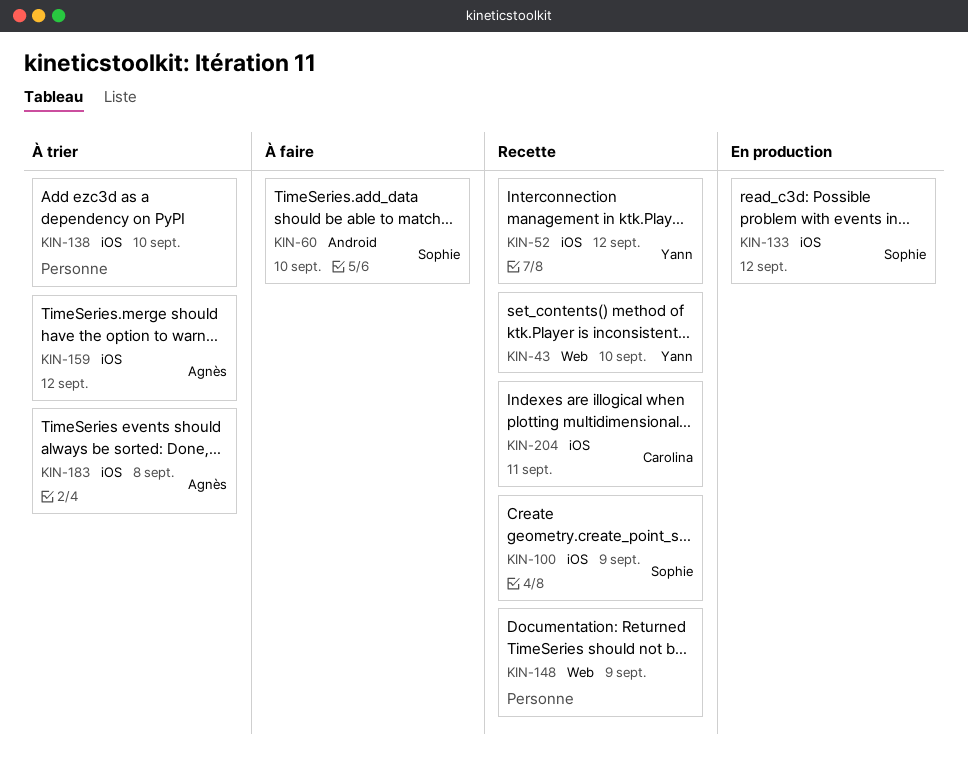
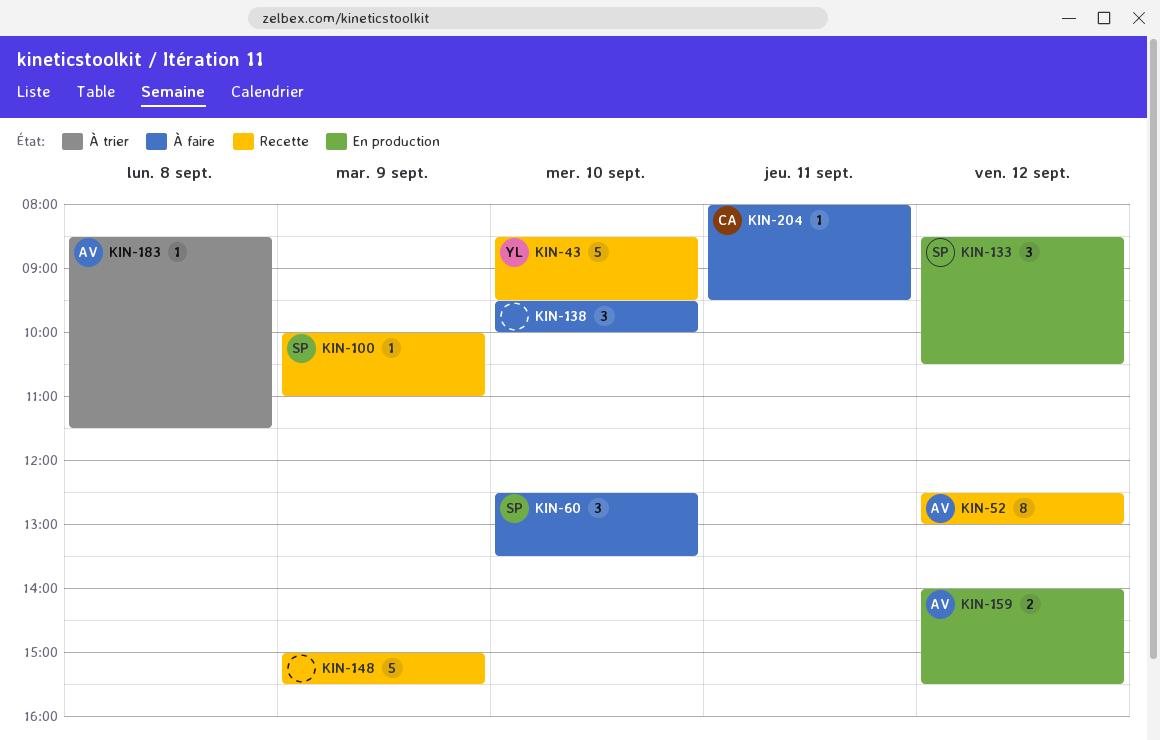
KIN-52, owner: Yann -> Agnès
KIN-138, status: À trier -> À faire
KIN-159, status: À trier -> En production
KIN-204, status: Recette -> À faire

